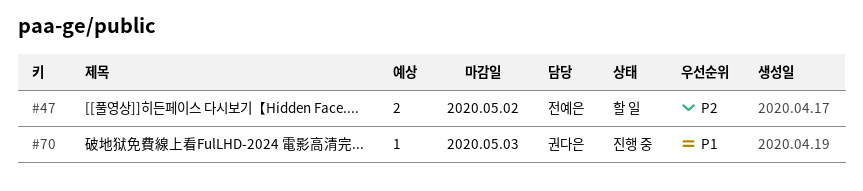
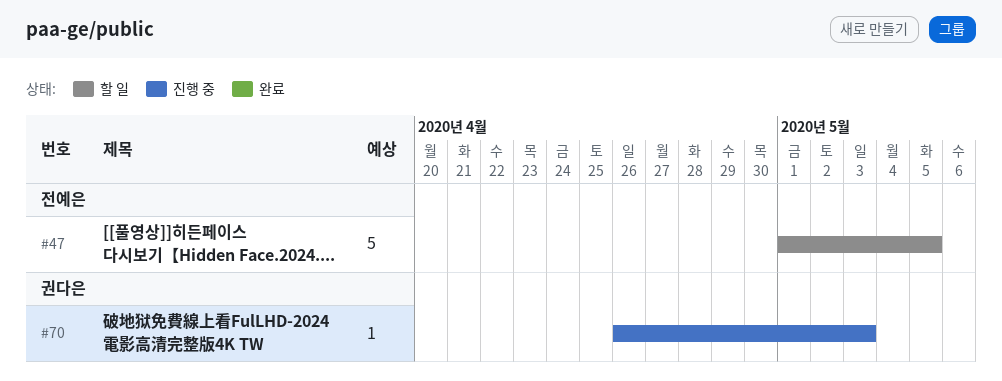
#47, estimate: 2 -> 5
#47, due: May 2 -> May 5

